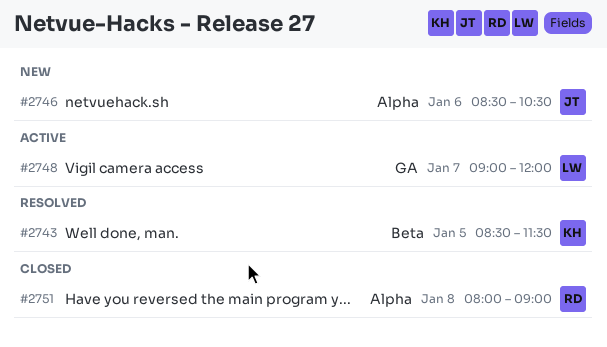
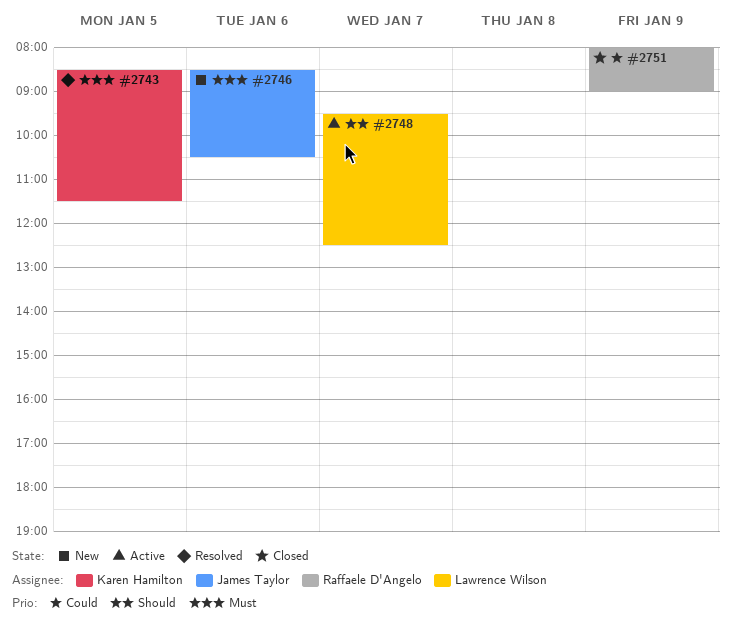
#2748, begins: 09:00 -> 09:30
#2748, ends: 12:00 -> 12:30
#2751, day: Jan 8 -> Jan 9

